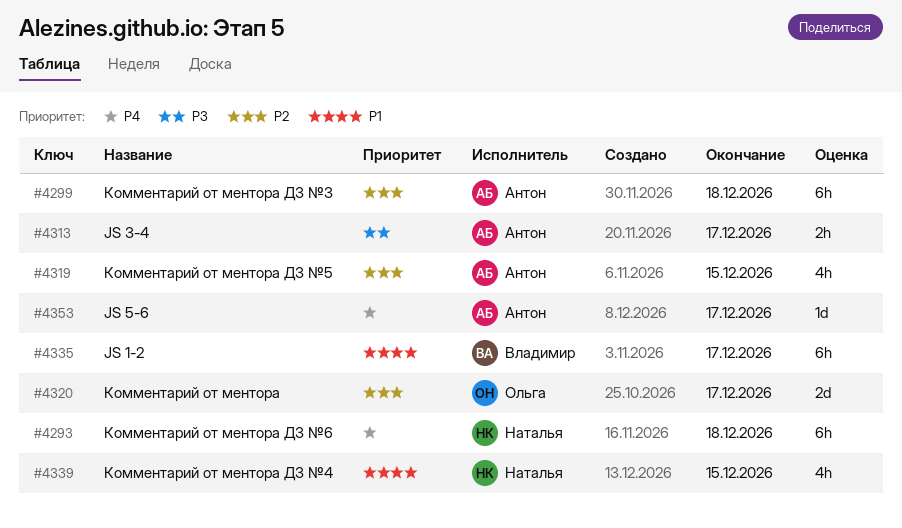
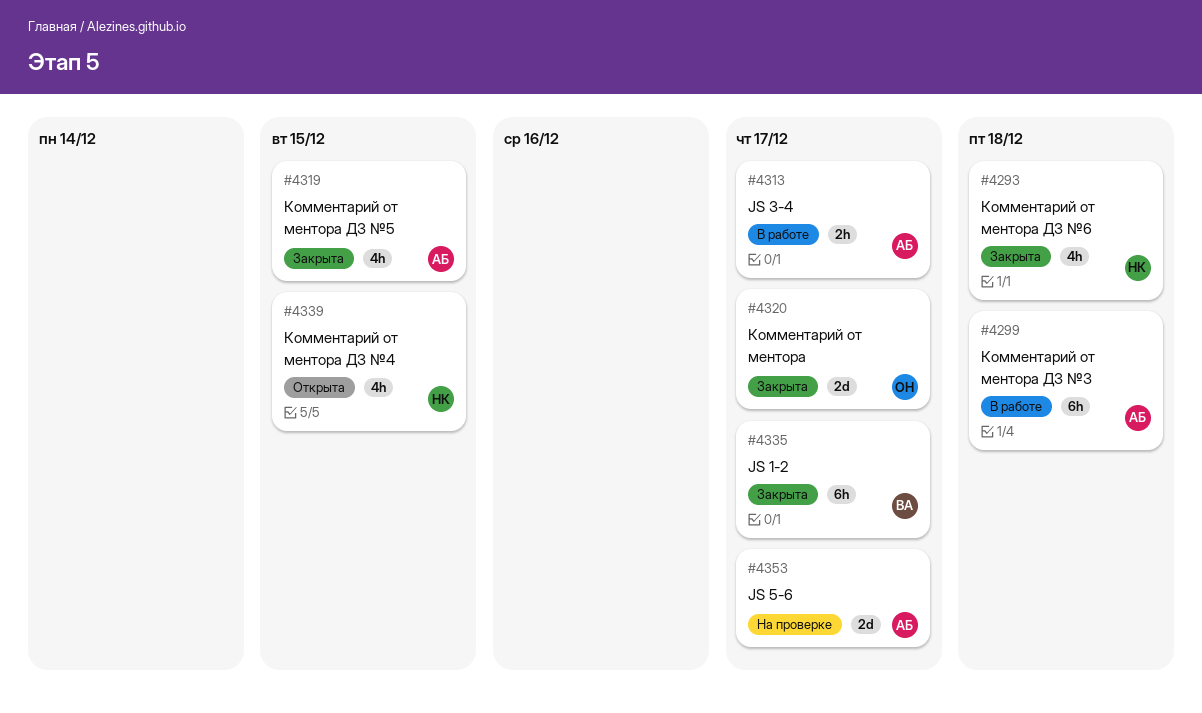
#4293, estimate: 6h -> 4h
#4353, estimate: 1d -> 2d

